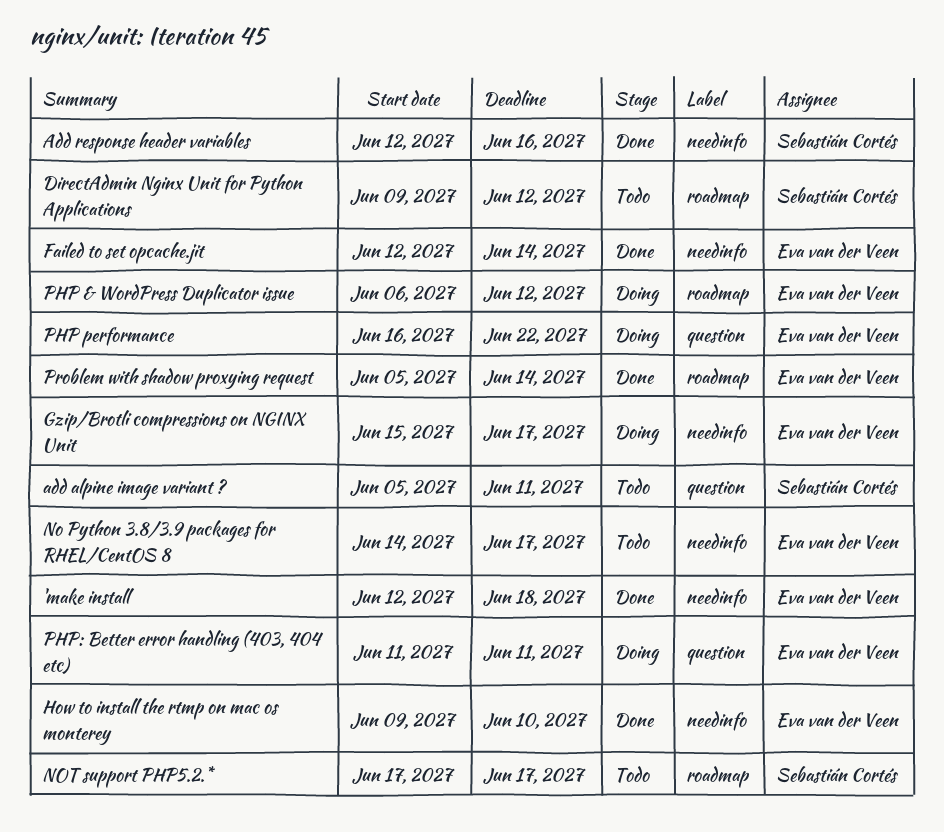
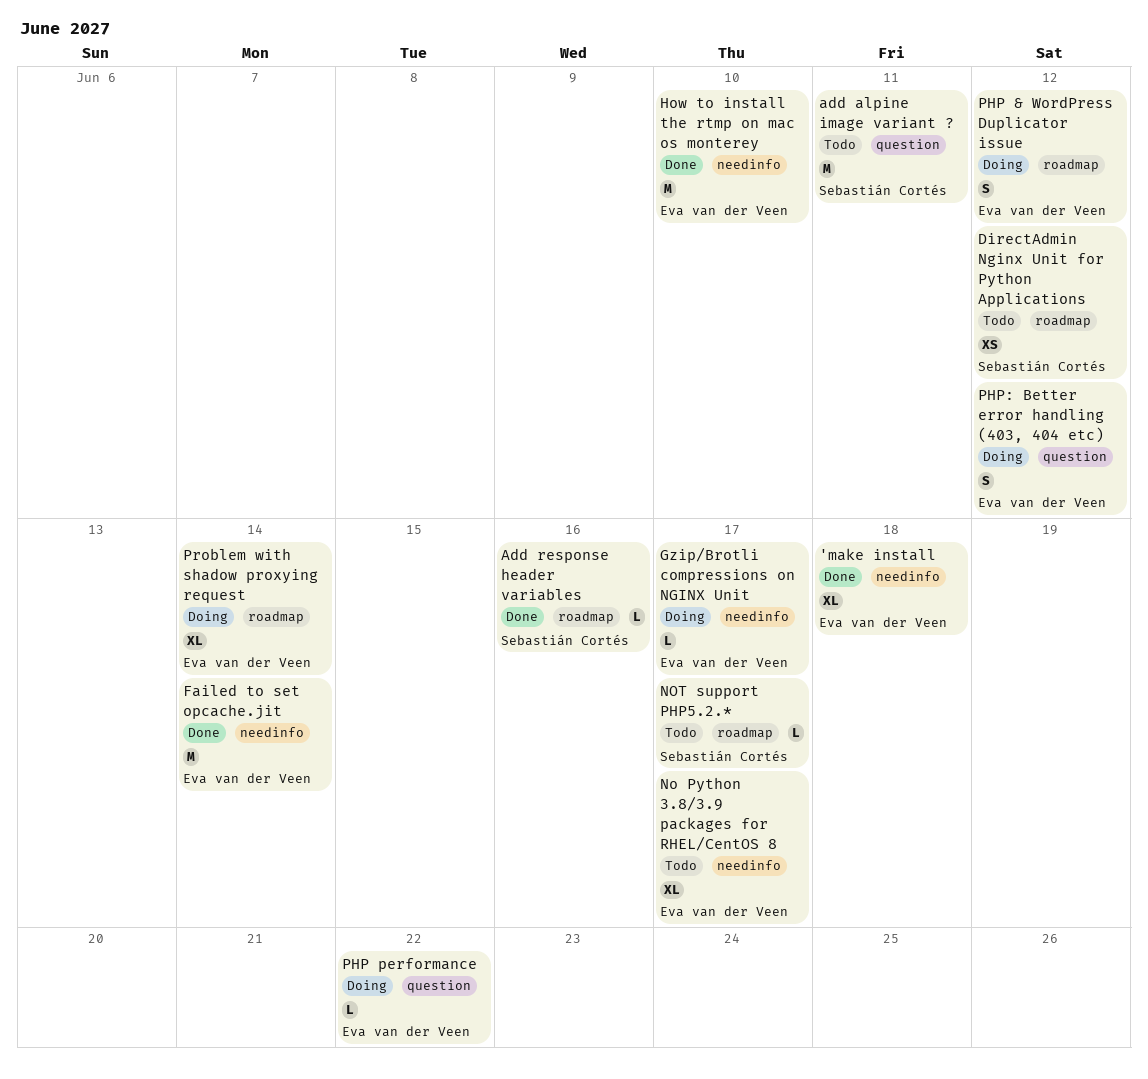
Add response header variables, label: needinfo -> roadmap
PHP: Better error handling (403, 404 etc), due: Jun 11 -> Jun 12
Problem with shadow proxying request, status: Done -> Doing

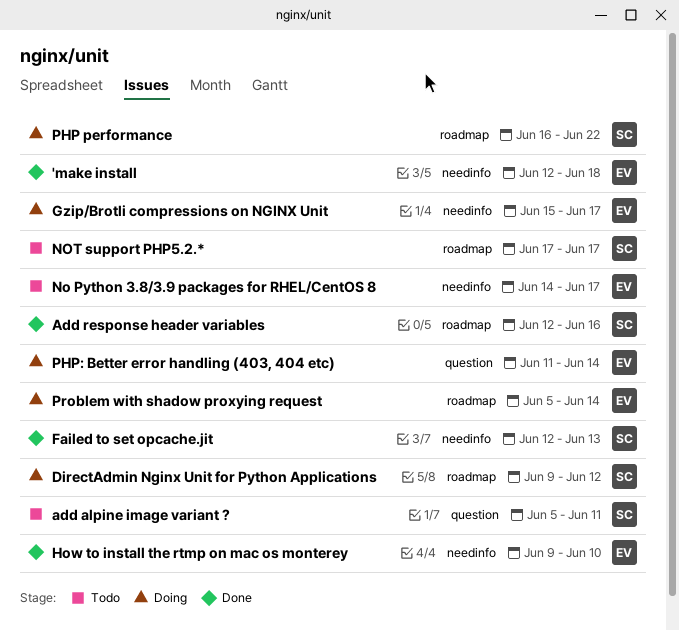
DirectAdmin Nginx Unit for Python Applications, status: Todo -> Doing
Failed to set opcache.jit, owner: Eva van der Veen -> Sebastián Cortés
Failed to set opcache.jit, due: Jun 14 -> Jun 13
PHP & WordPress Duplicator issue: present -> none
PHP performance, owner: Eva van der Veen -> Sebastián Cortés
PHP performance, label: question -> roadmap
PHP: Better error handling (403, 404 etc), due: Jun 12 -> Jun 14

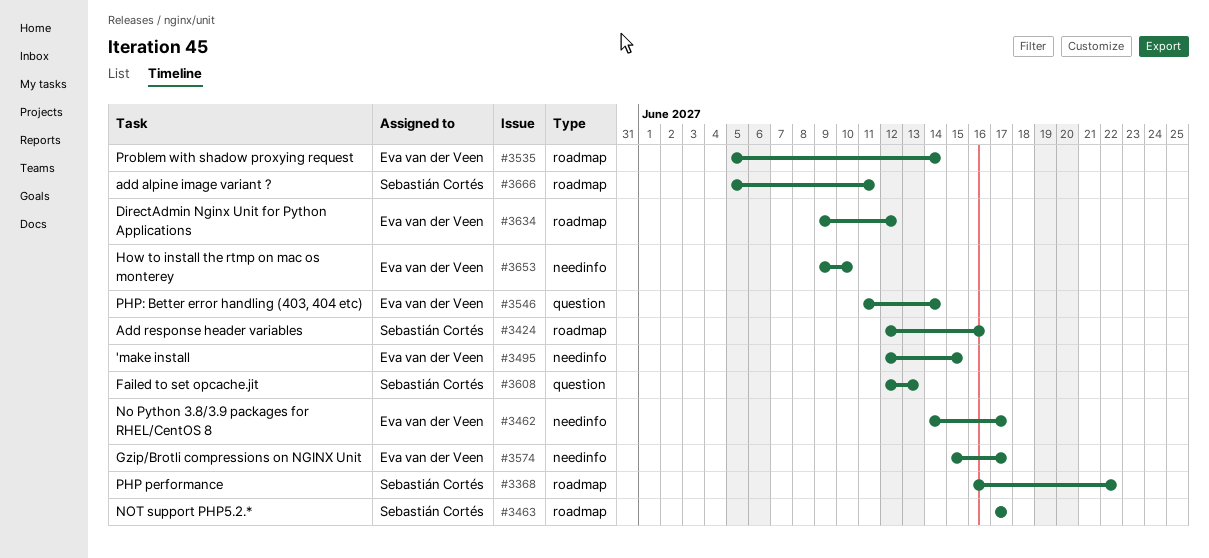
'make install, due: Jun 18 -> Jun 15
add alpine image variant ?, label: question -> roadmap
DirectAdmin Nginx Unit for Python Applications, owner: Sebastián Cortés -> Eva van der Veen
Failed to set opcache.jit, label: needinfo -> question

